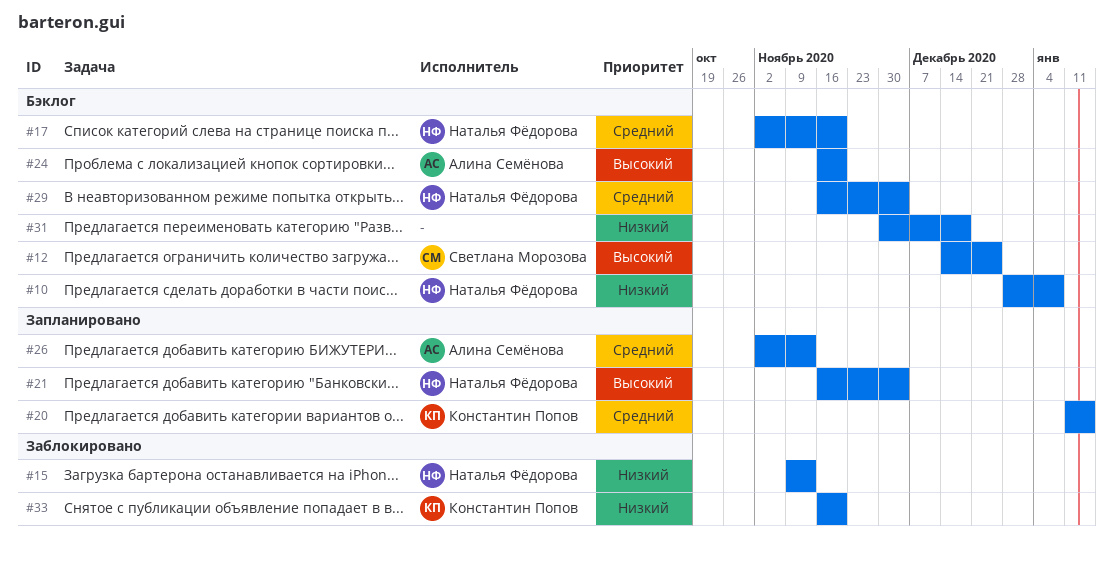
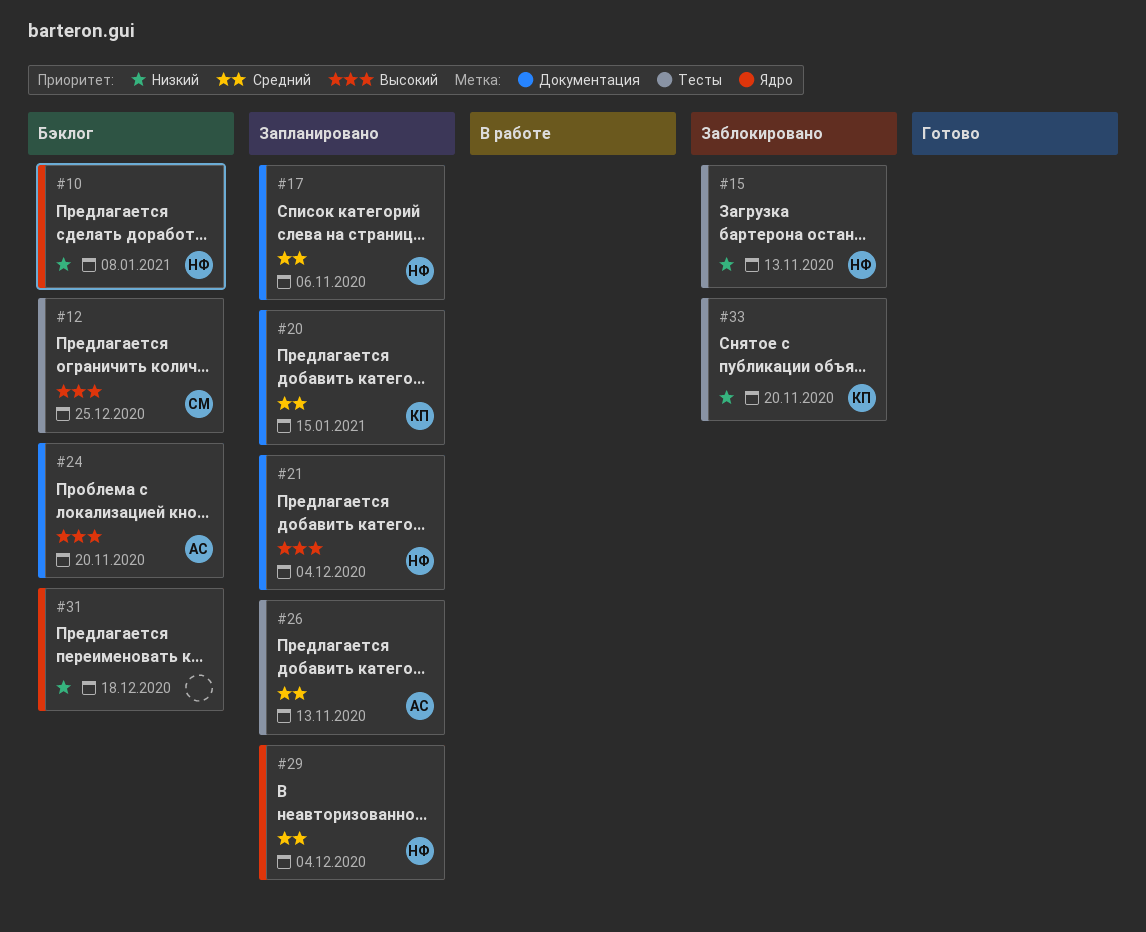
#17, status: Бэклог -> Запланировано
#17, due: Nov 20 -> Nov 6
#29, status: Бэклог -> Запланировано

